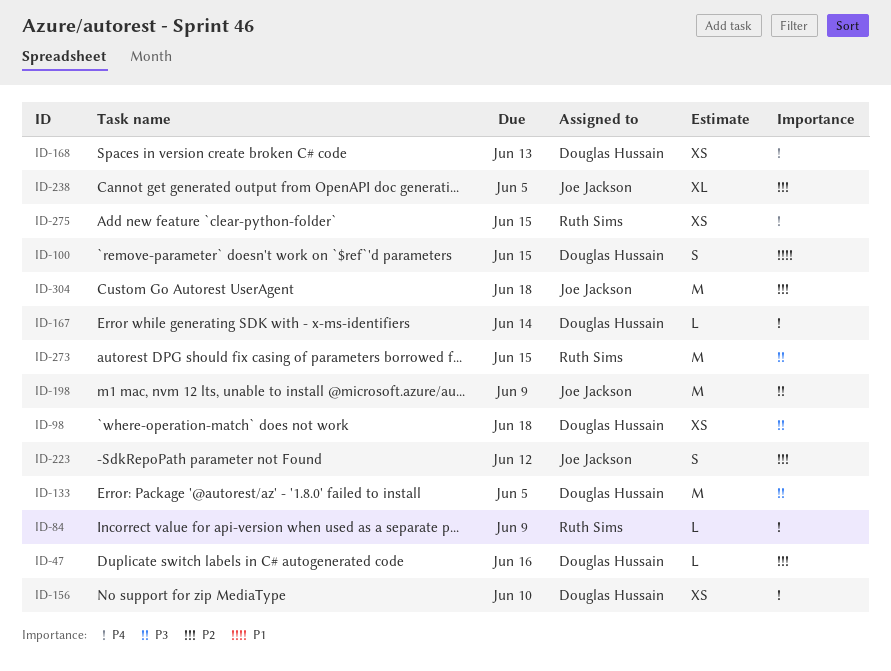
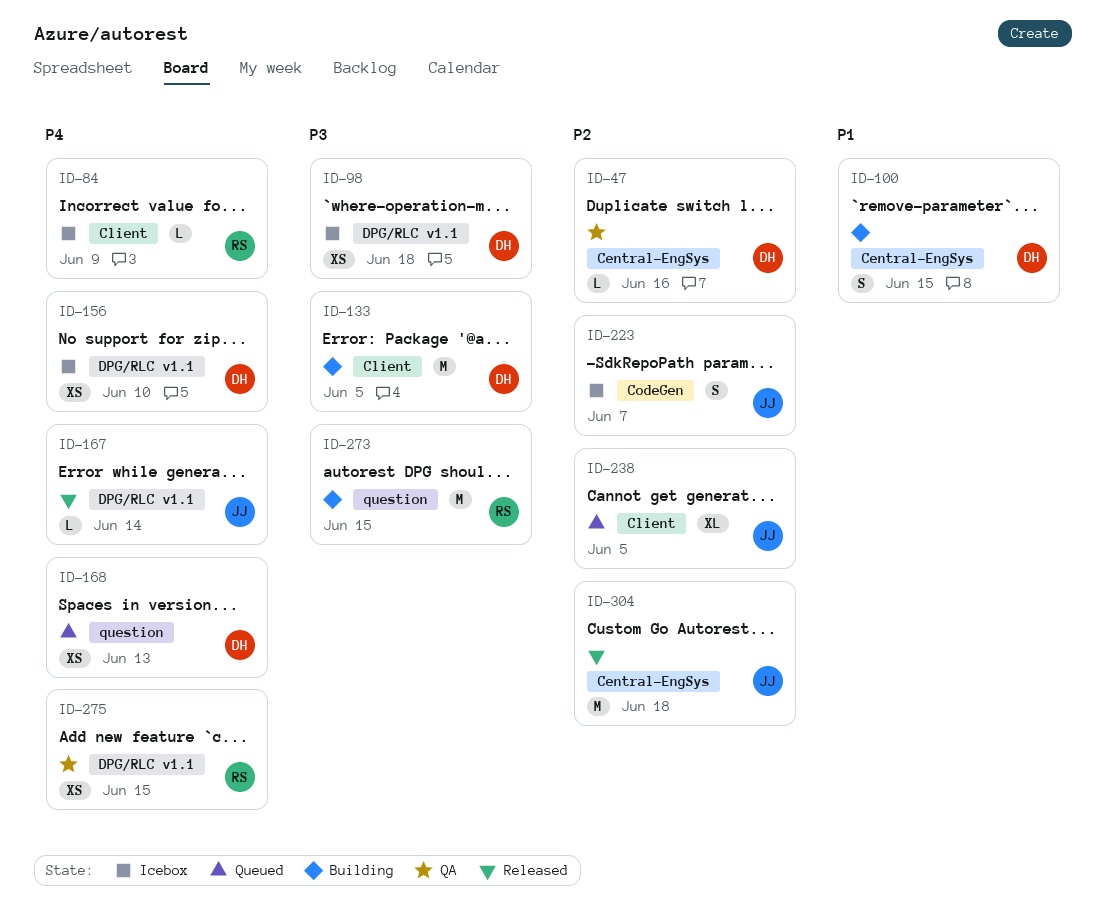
ID-167, owner: Douglas Hussain -> Joe Jackson
ID-198: present -> none
ID-223, due: Jun 12 -> Jun 7

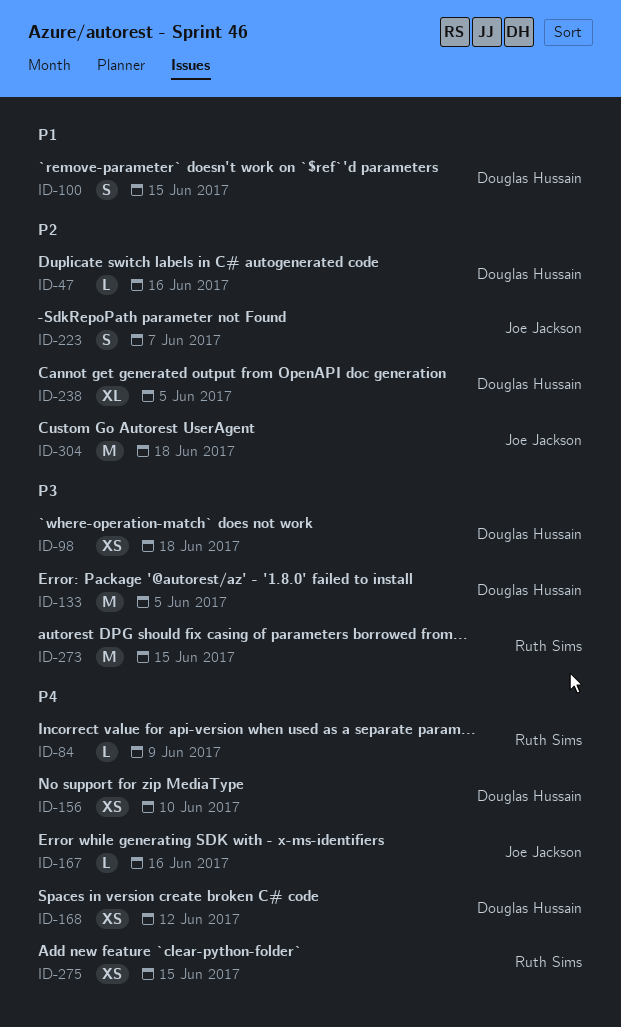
ID-167, due: Jun 14 -> Jun 16
ID-168, due: Jun 13 -> Jun 12
ID-238, owner: Joe Jackson -> Douglas Hussain

